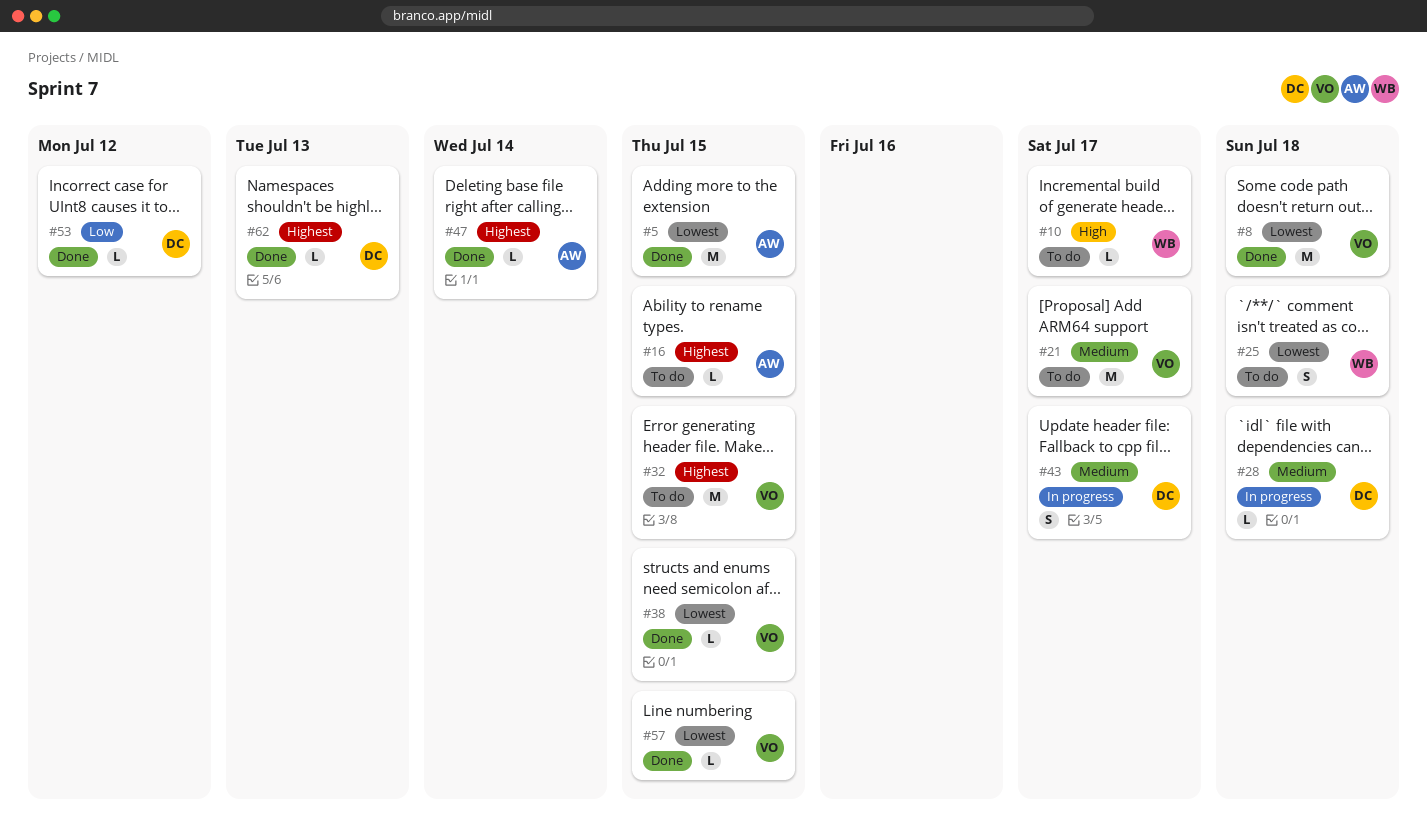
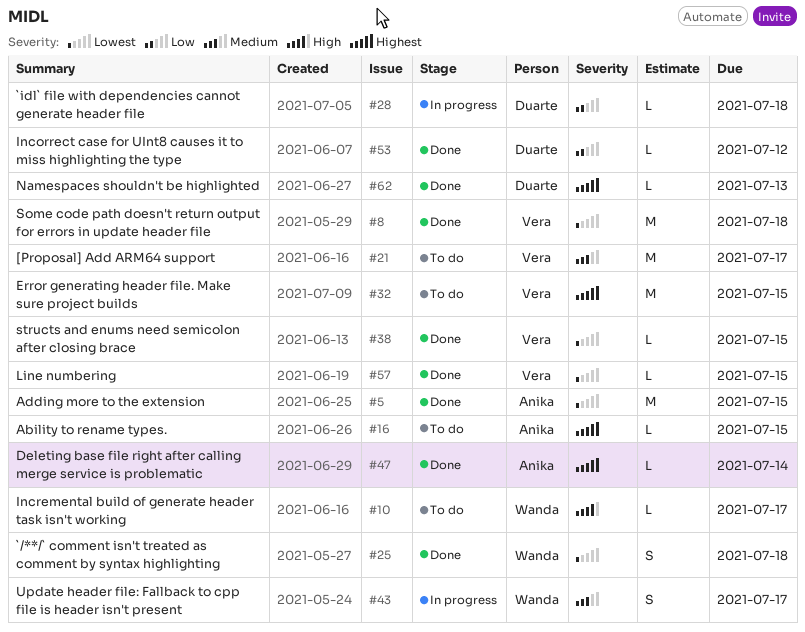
#25, status: To do -> Done
#28, priority: Medium -> Low
#43, owner: Duarte -> Wanda

